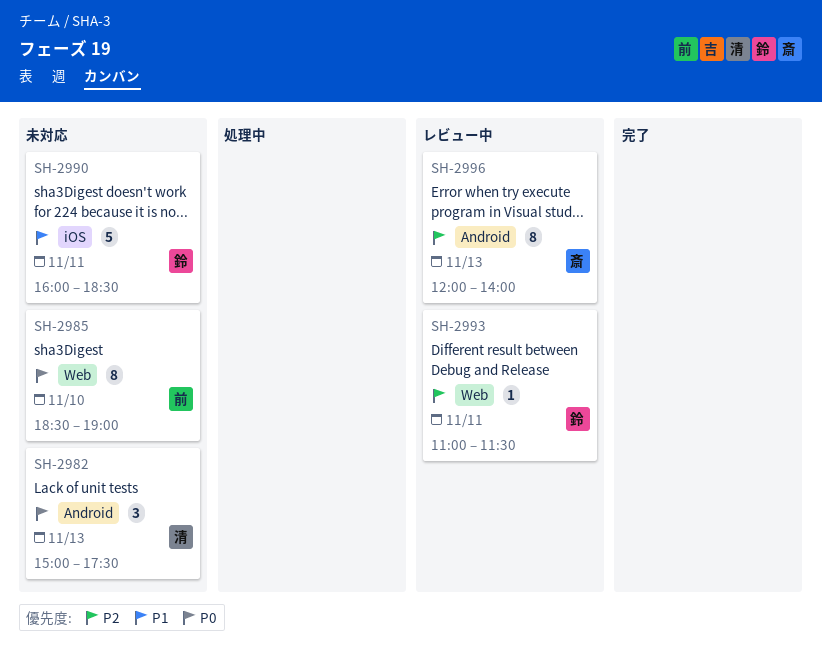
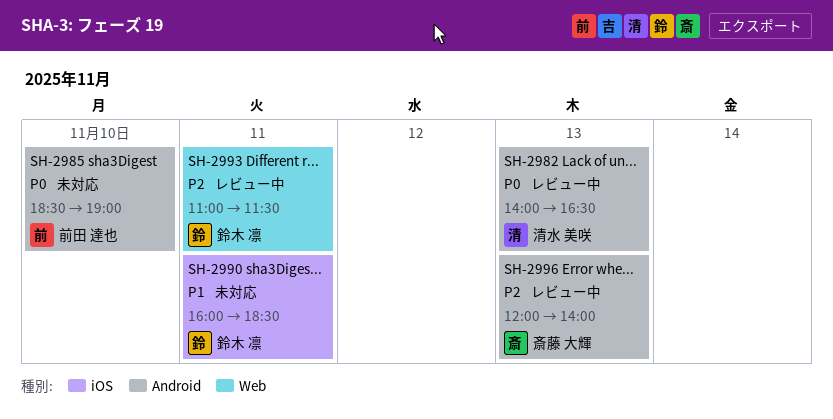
SH-2982, status: 未対応 -> レビュー中
SH-2982, begins: 15:00 -> 14:00
SH-2982, ends: 17:30 -> 16:30
SH-2985, label: Web -> Android

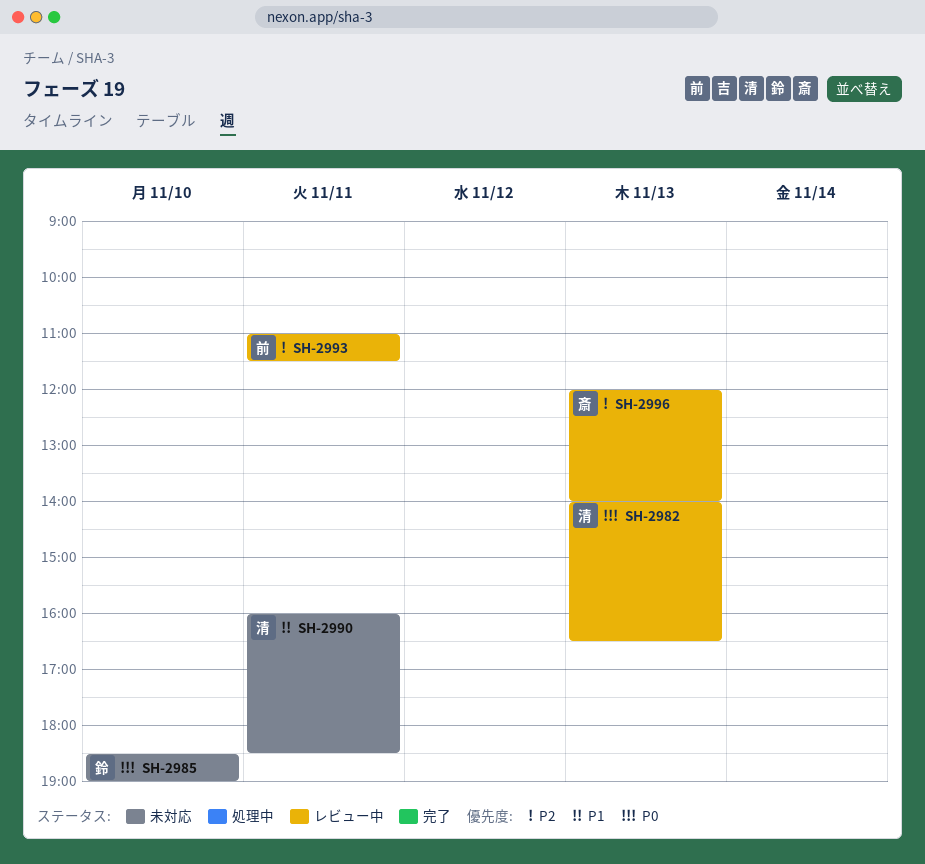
SH-2985, owner: 前田 達也 -> 鈴木 凛
SH-2990, owner: 鈴木 凛 -> 清水 美咲
SH-2993, owner: 鈴木 凛 -> 前田 達也

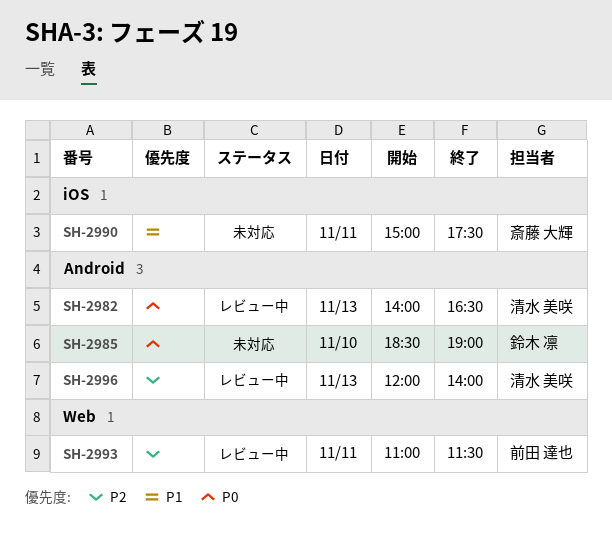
SH-2990, owner: 清水 美咲 -> 斎藤 大輝
SH-2990, begins: 16:00 -> 15:00
SH-2990, ends: 18:30 -> 17:30
SH-2996, owner: 斎藤 大輝 -> 清水 美咲

